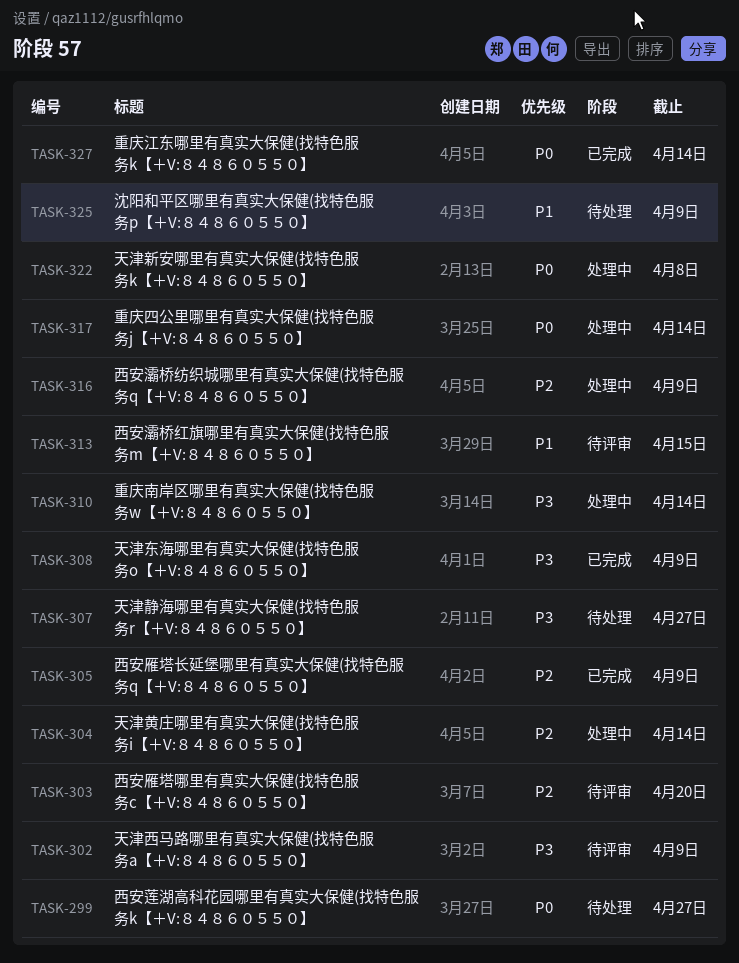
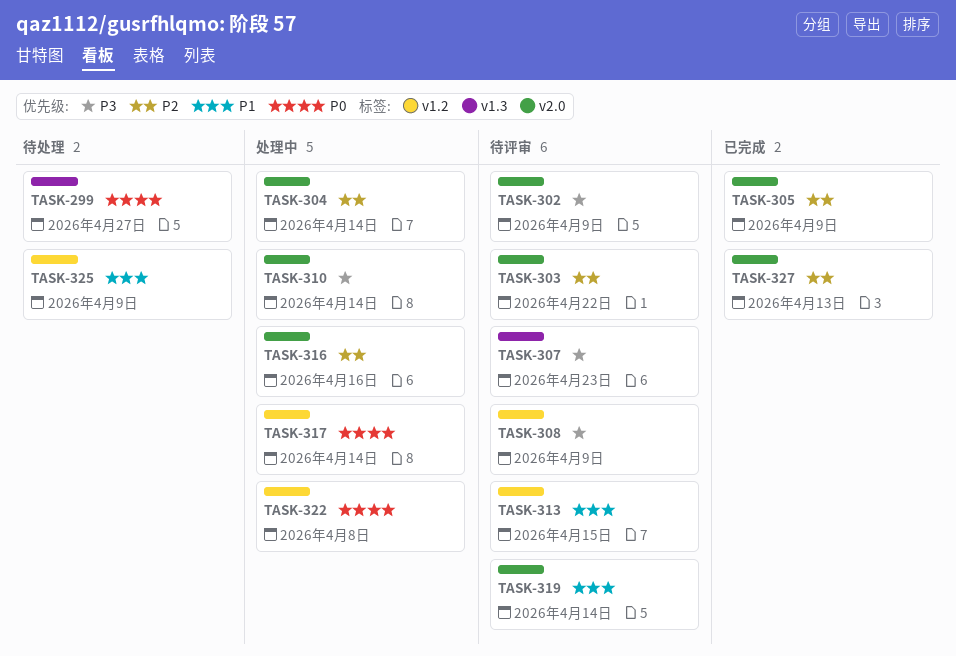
TASK-303, due: Apr 20 -> Apr 22
TASK-307, status: 待处理 -> 待评审
TASK-307, due: Apr 27 -> Apr 23
TASK-308, status: 已完成 -> 待评审
TASK-316, due: Apr 9 -> Apr 16
TASK-319: none -> present
TASK-327, priority: P0 -> P2
TASK-327, due: Apr 14 -> Apr 13

